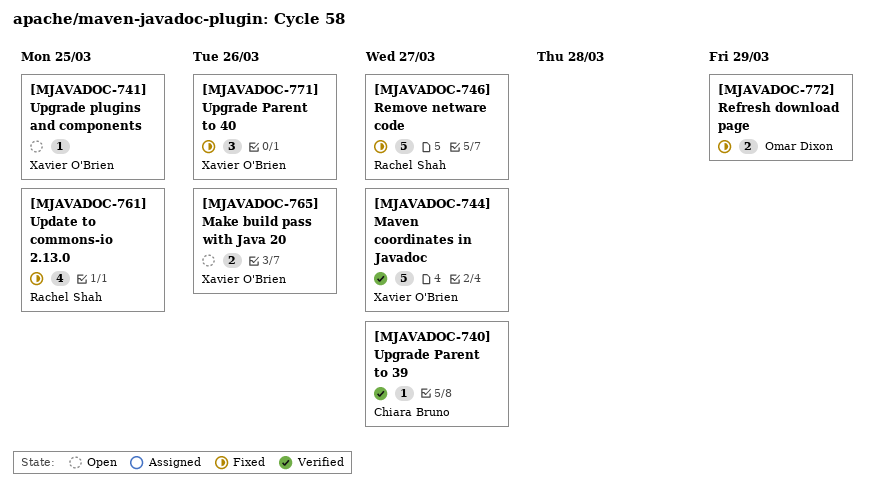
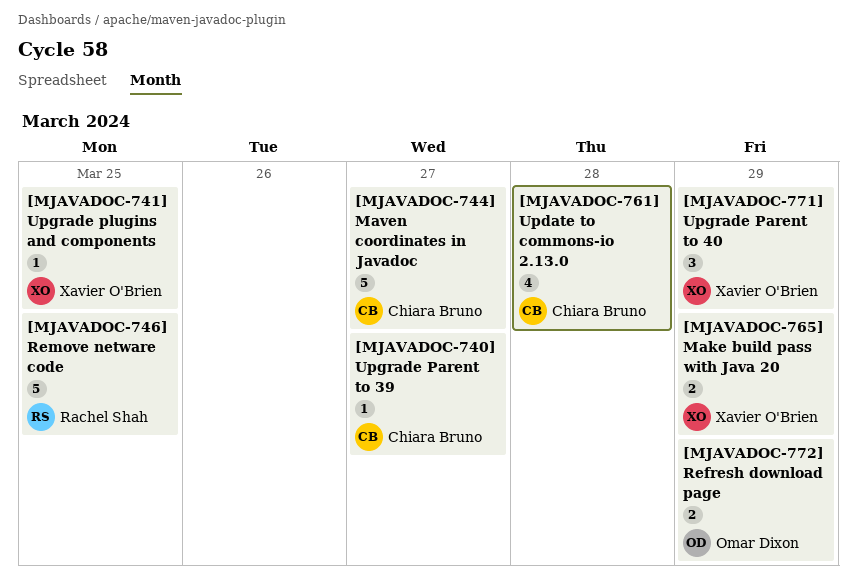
[MJAVADOC-744] Maven coordinates in Javadoc, owner: Xavier O'Brien -> Chiara Bruno
[MJAVADOC-746] Remove netware code, due: Mar 27 -> Mar 25
[MJAVADOC-761] Update to commons-io 2.13.0, owner: Rachel Shah -> Chiara Bruno
[MJAVADOC-761] Update to commons-io 2.13.0, due: Mar 25 -> Mar 28
[MJAVADOC-765] Make build pass with Java 20, due: Mar 26 -> Mar 29
[MJAVADOC-771] Upgrade Parent to 40, due: Mar 26 -> Mar 29

